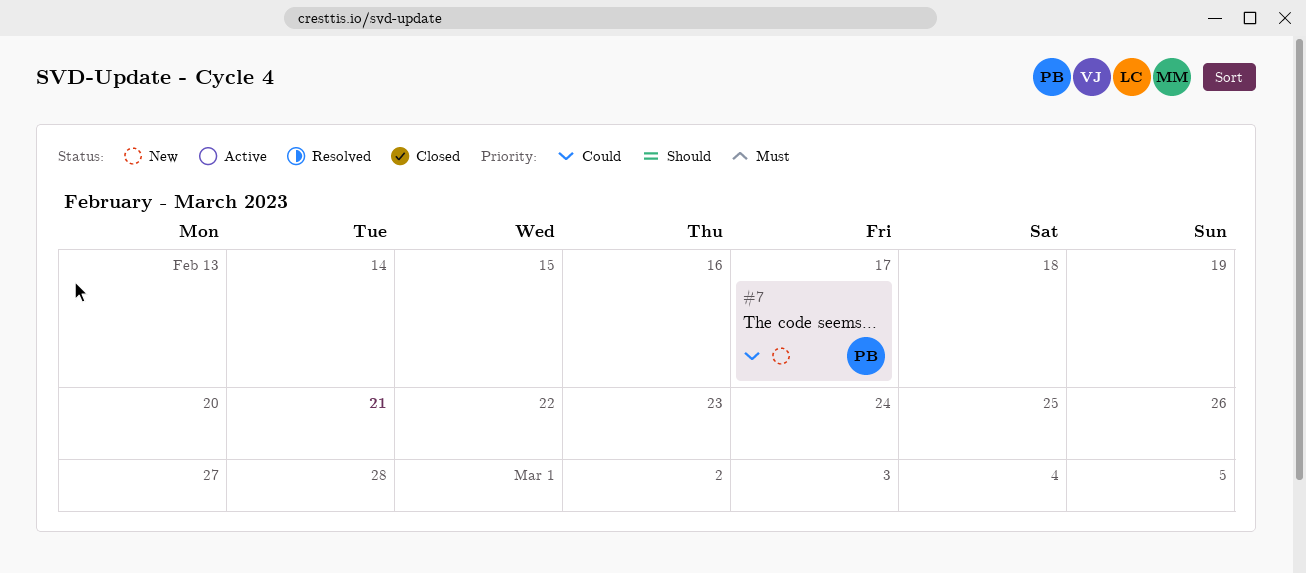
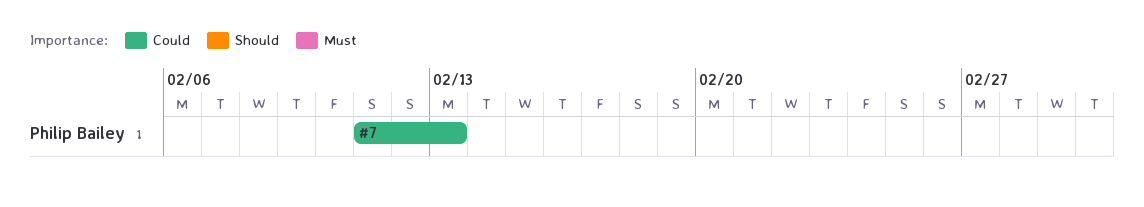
#7, due: Feb 17 -> Feb 13

